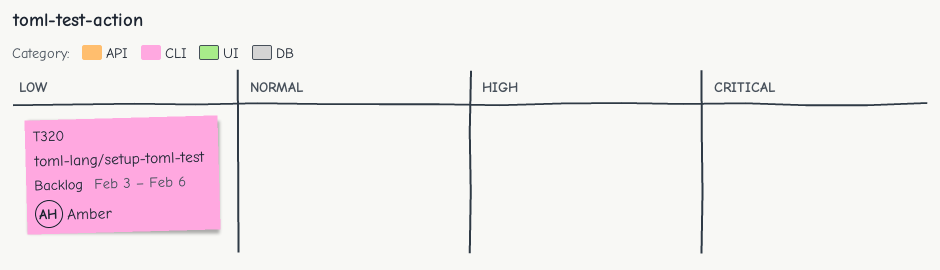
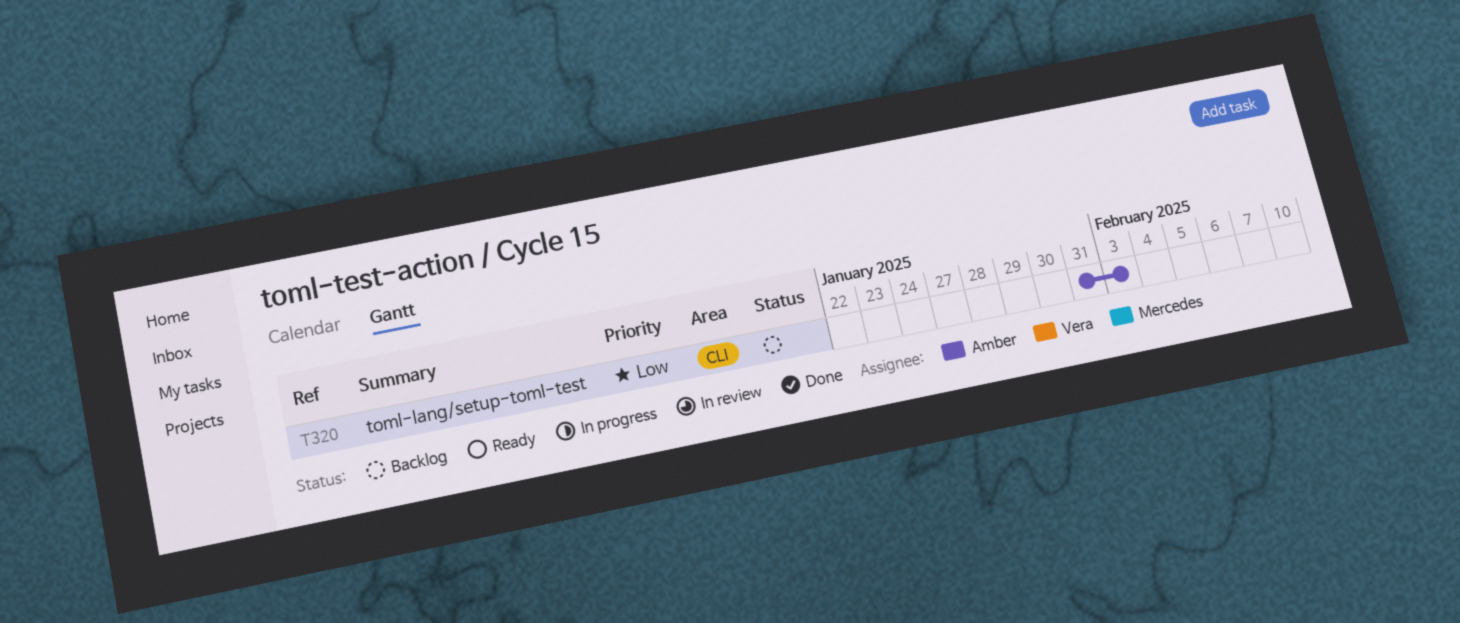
T320, start: Feb 3 -> Jan 31
T320, due: Feb 6 -> Feb 3

